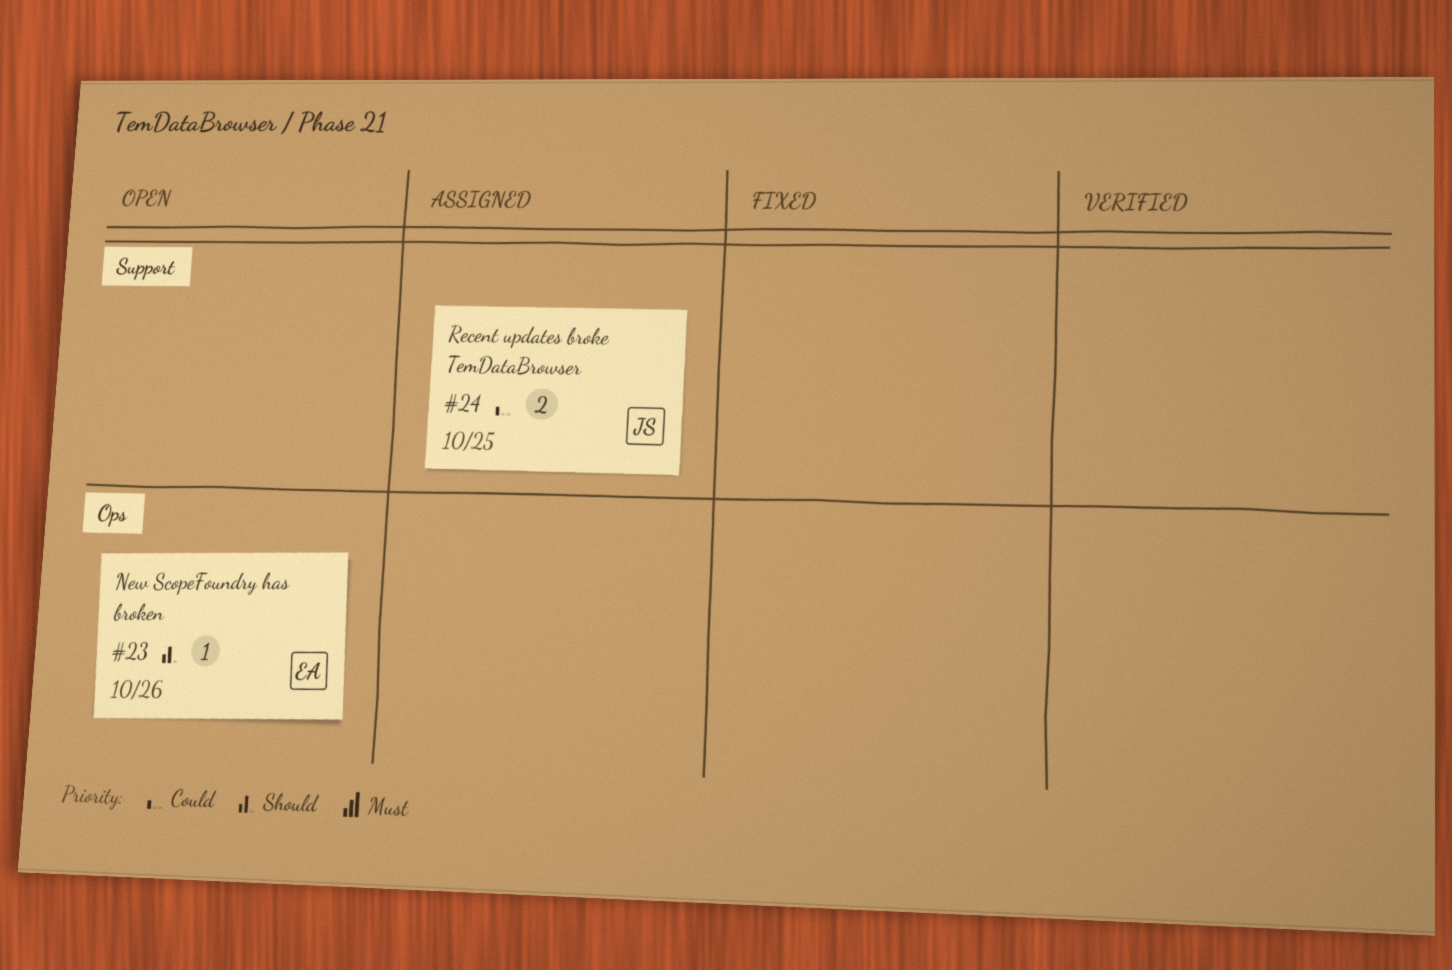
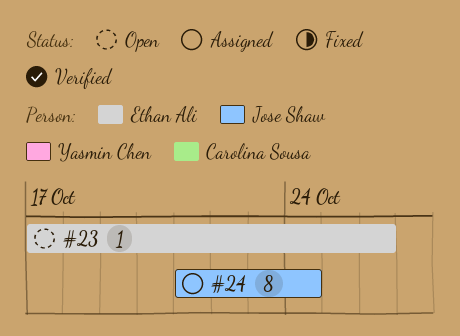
#24, estimate: 2 -> 8
#24, due: Oct 25 -> Oct 24

